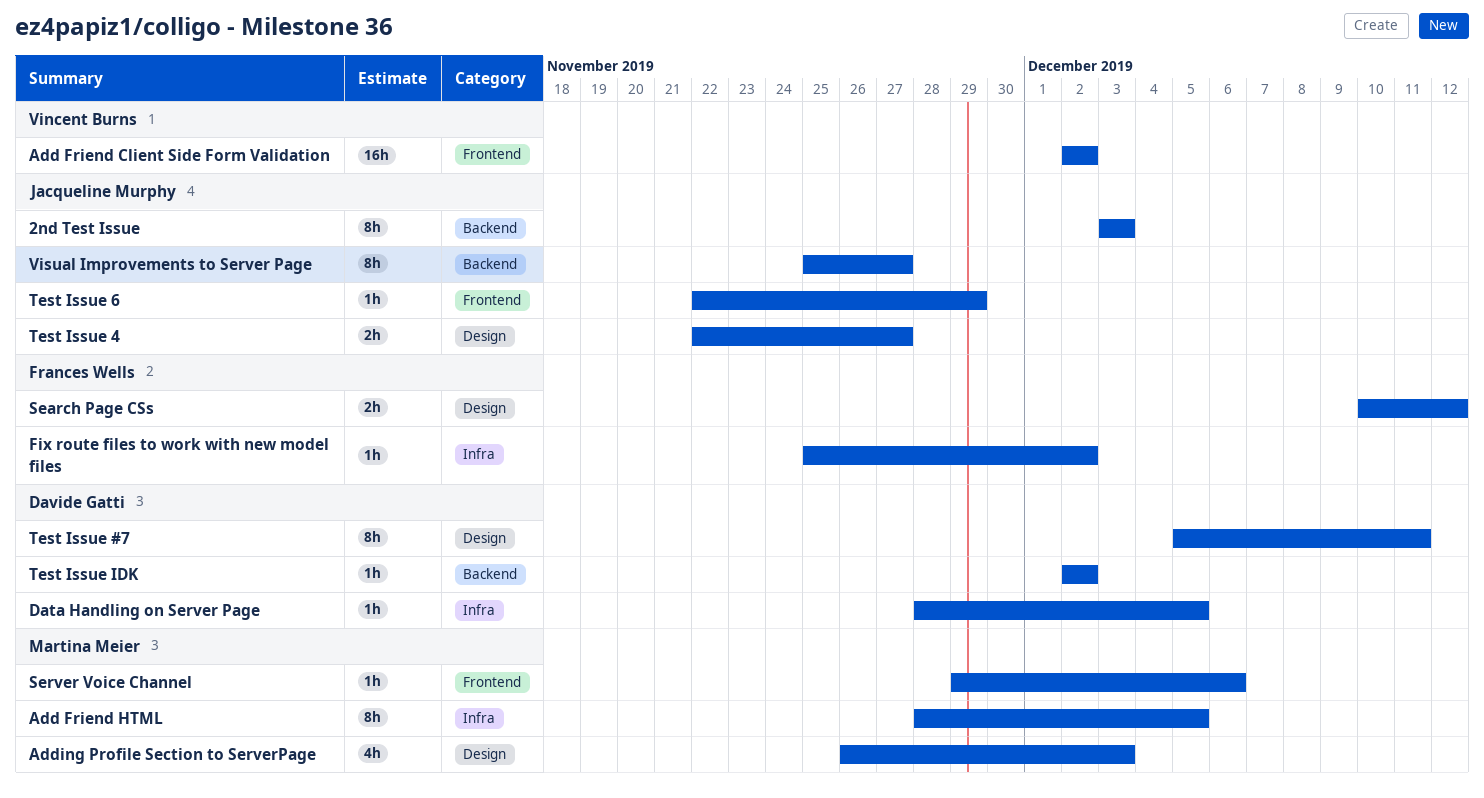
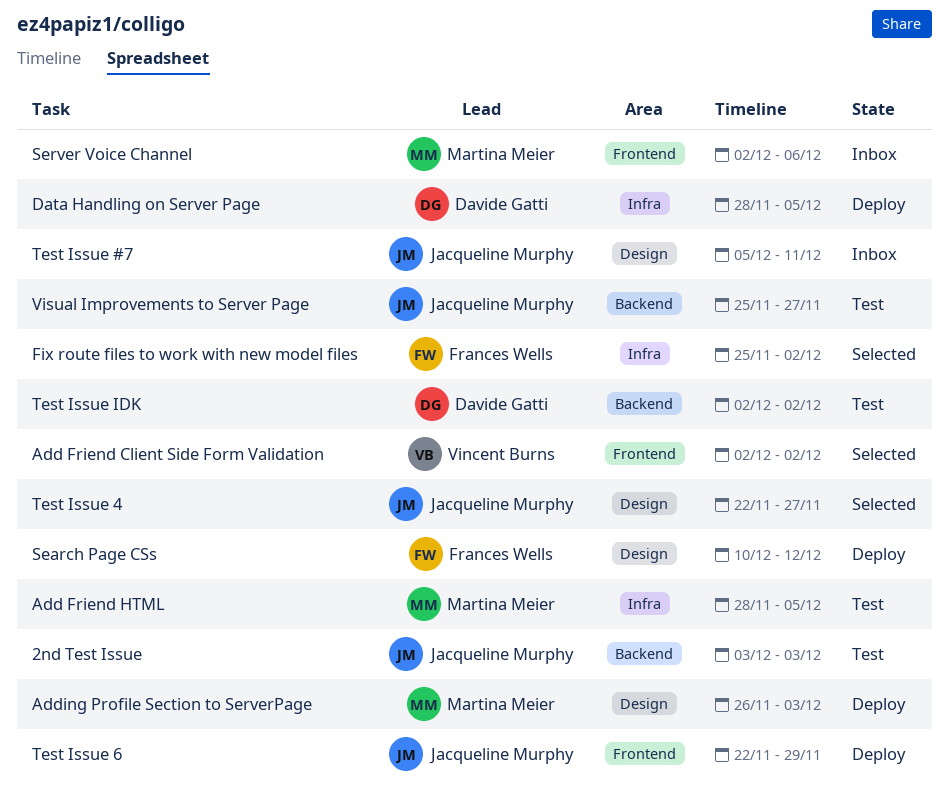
Server Voice Channel, start: Nov 29 -> Dec 2
Test Issue #7, owner: Davide Gatti -> Jacqueline Murphy

